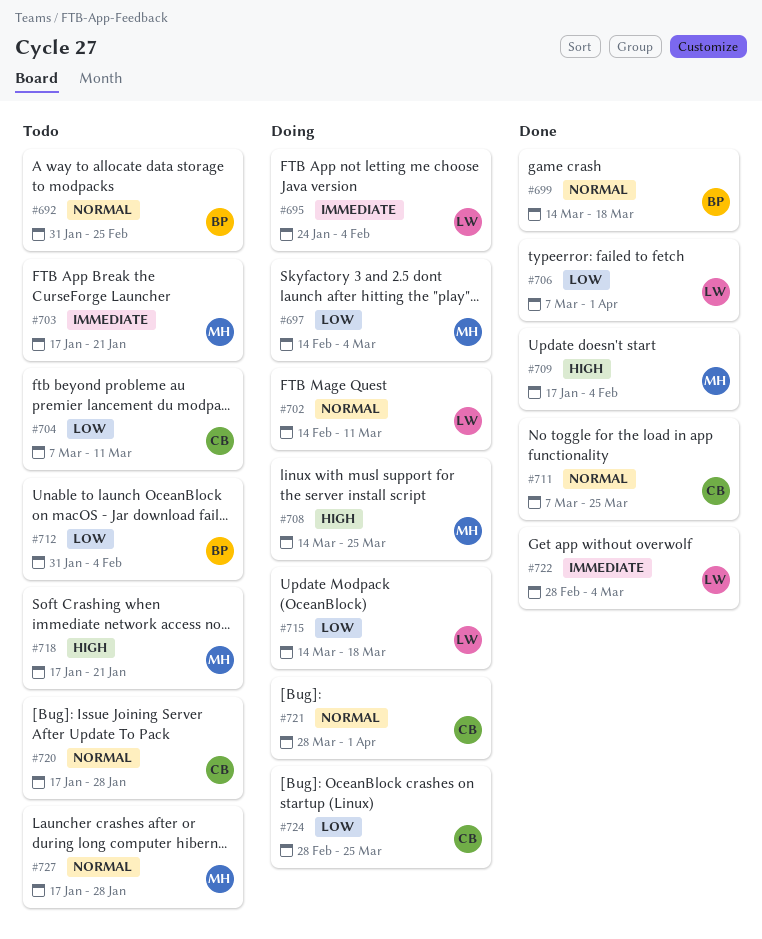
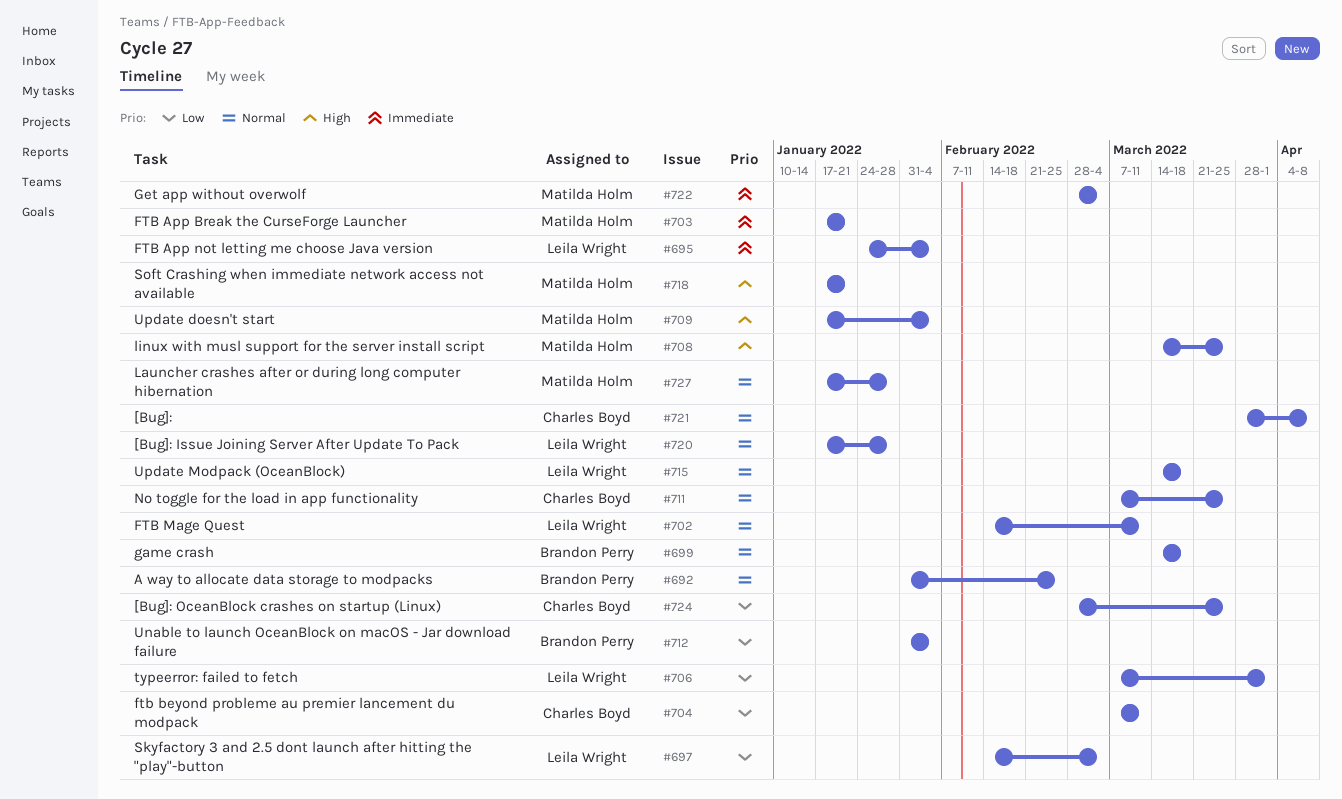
#697, owner: Matilda Holm -> Leila Wright
#715, priority: Low -> Normal
#720, owner: Charles Boyd -> Leila Wright
#721, due: Apr 1 -> Apr 8
#722, owner: Leila Wright -> Matilda Holm

